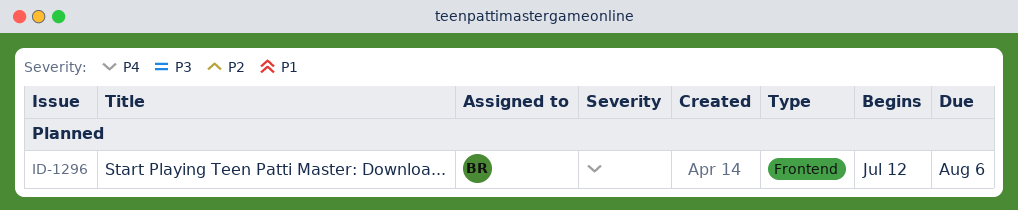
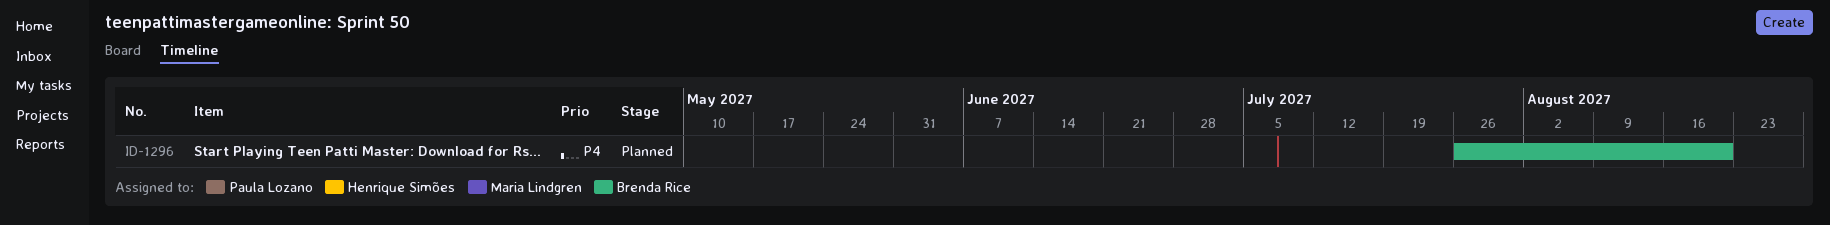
ID-1296, start: Jul 12 -> Jul 26
ID-1296, due: Aug 6 -> Aug 20

